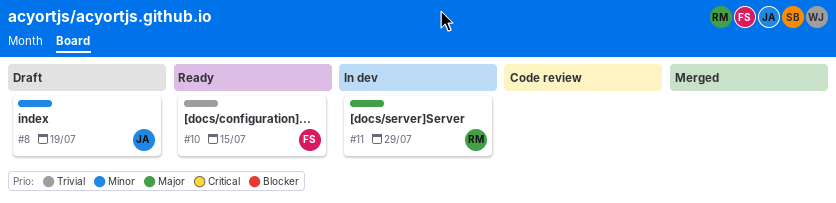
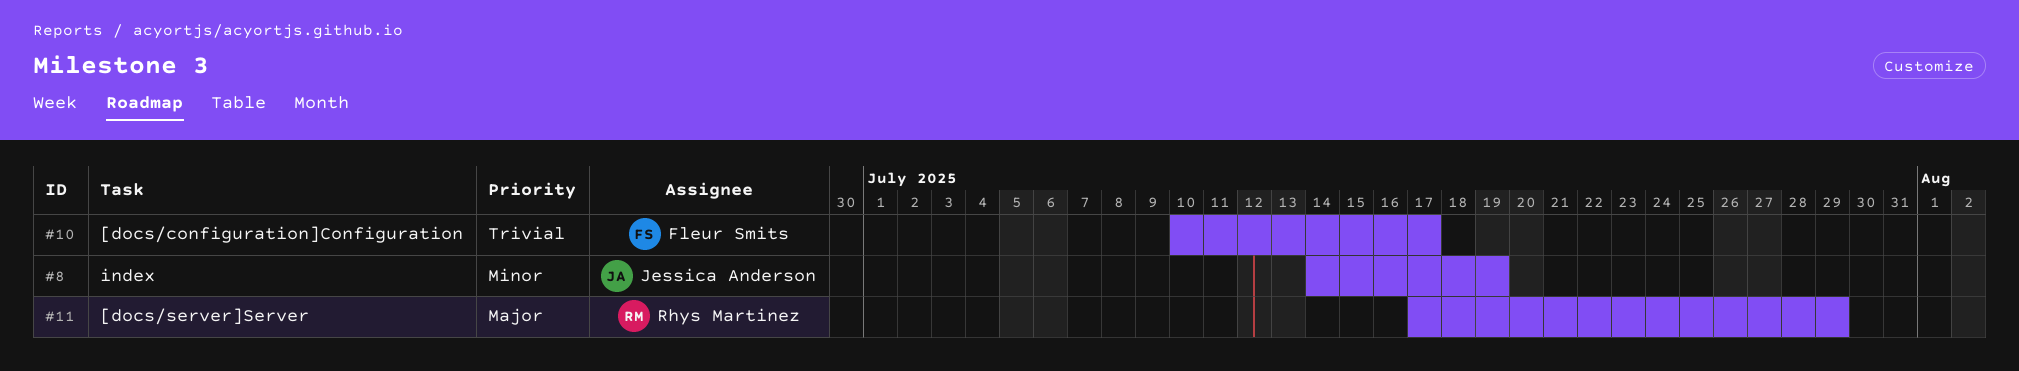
#10, due: Jul 15 -> Jul 17

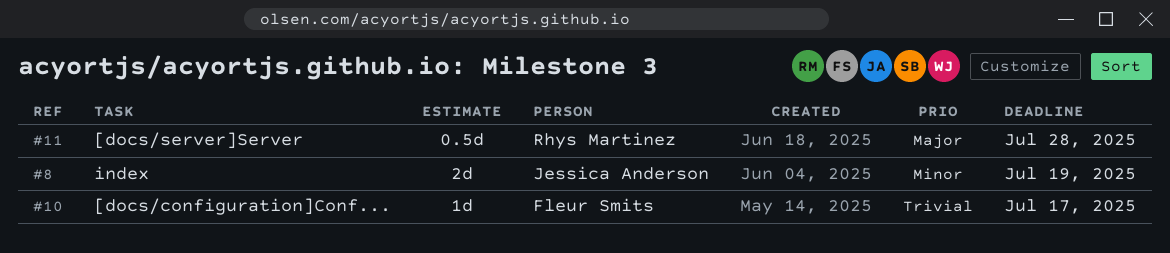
#11, due: Jul 29 -> Jul 28

